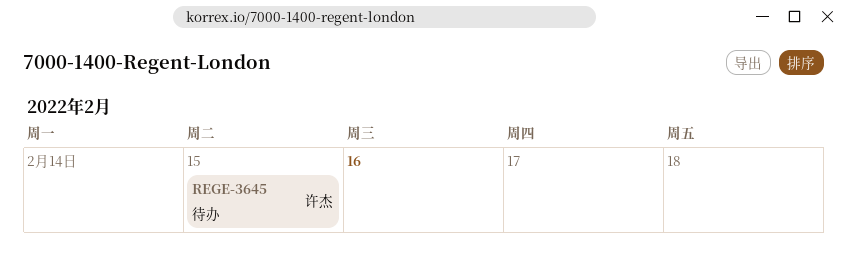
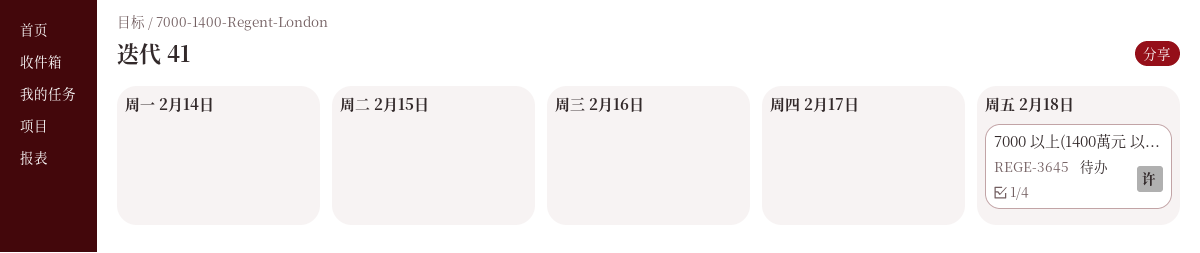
REGE-3645, due: Feb 15 -> Feb 18

